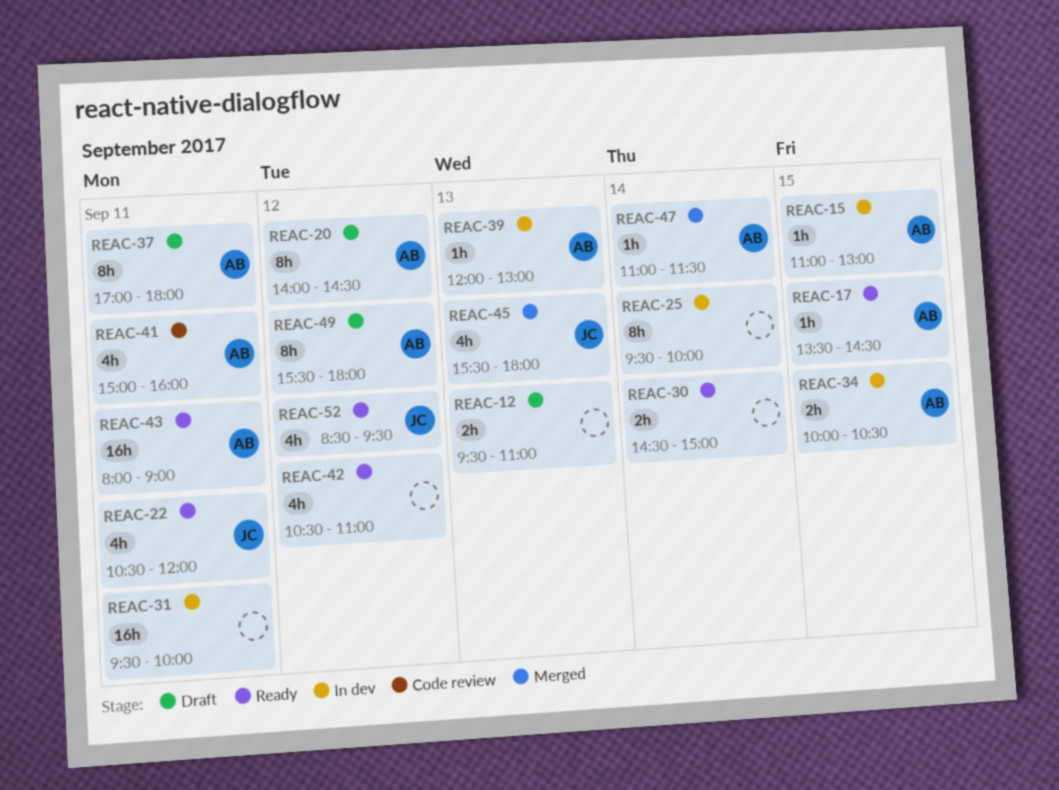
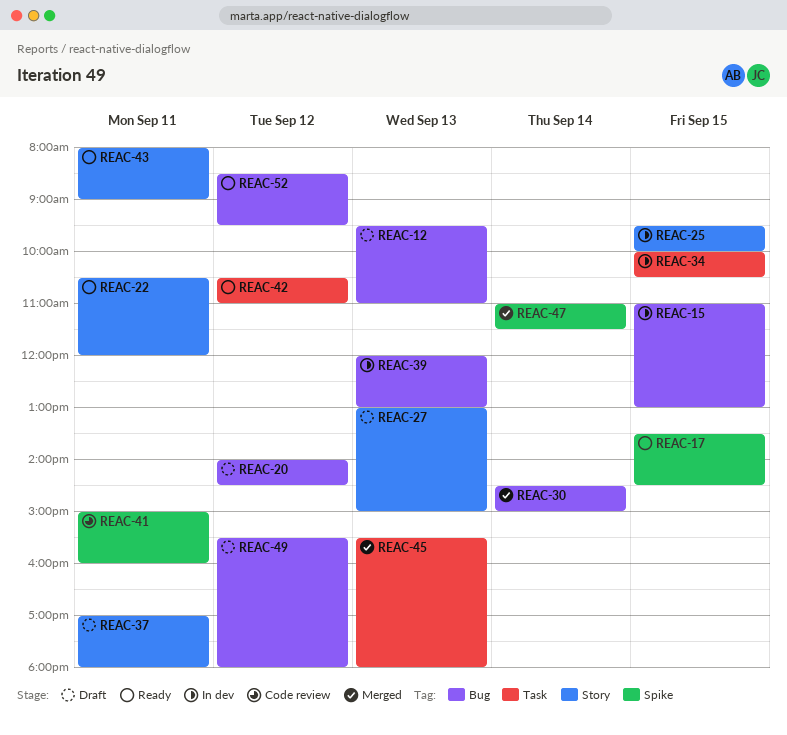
REAC-25, day: Sep 14 -> Sep 15
REAC-27: none -> present
REAC-30, status: Ready -> Merged
REAC-31: present -> none

